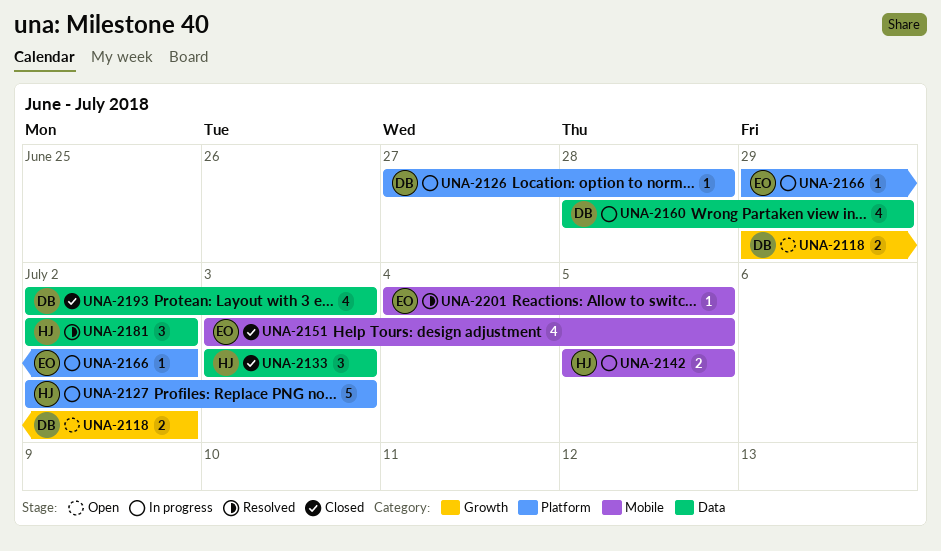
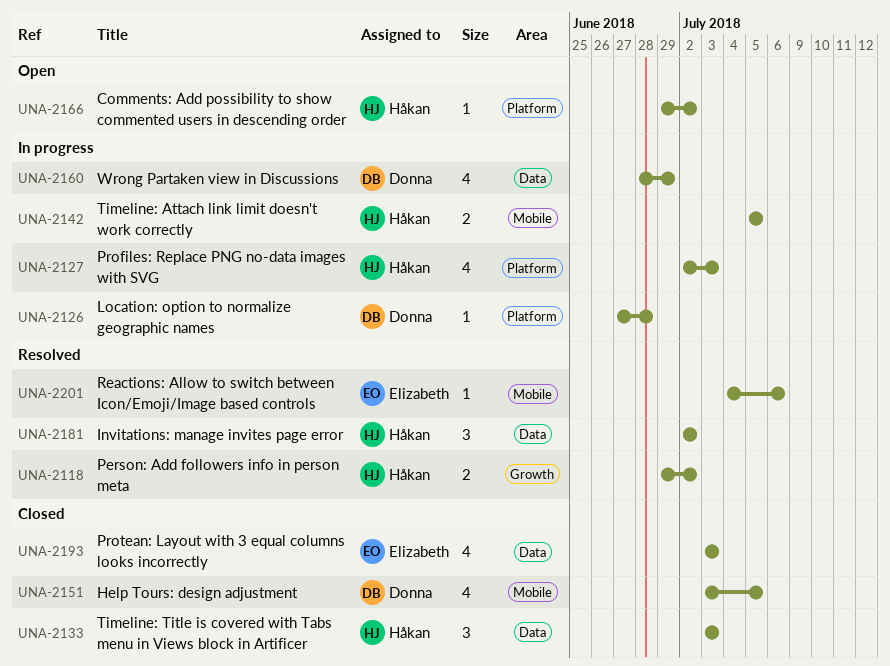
UNA-2118, status: Open -> Resolved
UNA-2118, owner: Donna -> Håkan
UNA-2127, estimate: 5 -> 4
UNA-2151, owner: Elizabeth -> Donna
UNA-2166, status: In progress -> Open
UNA-2166, owner: Elizabeth -> Håkan
UNA-2193, owner: Donna -> Elizabeth
UNA-2193, start: Jul 2 -> Jul 3
UNA-2201, due: Jul 5 -> Jul 6

